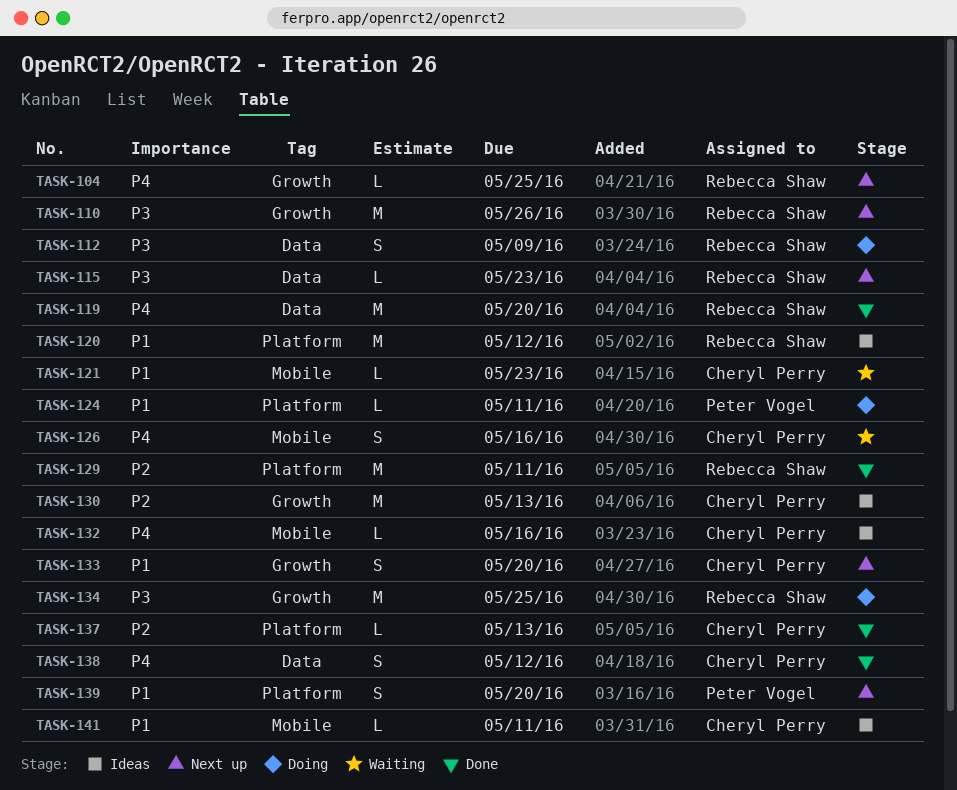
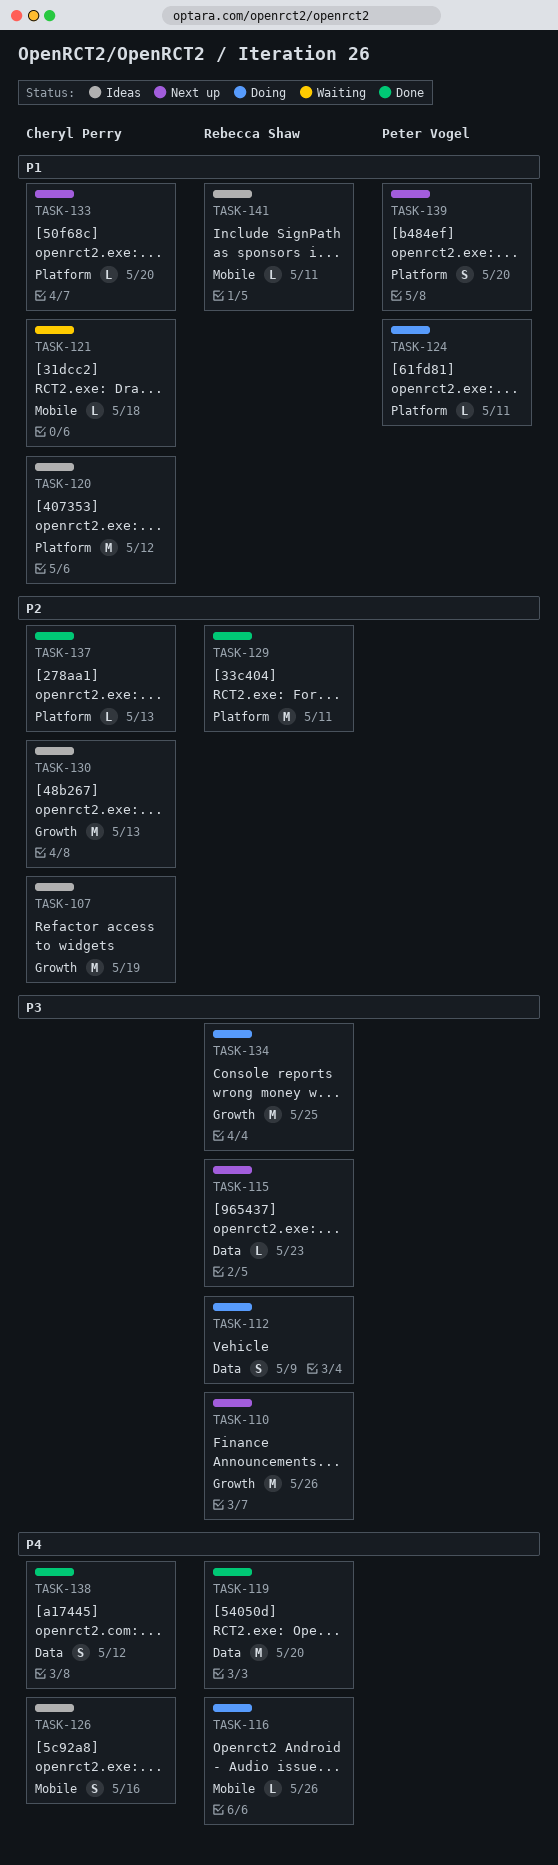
TASK-104: present -> none
TASK-107: none -> present
TASK-116: none -> present
TASK-120, owner: Rebecca Shaw -> Cheryl Perry
TASK-121, due: May 23 -> May 18
TASK-126, status: Waiting -> Ideas
TASK-132: present -> none
TASK-133, label: Growth -> Platform
TASK-133, estimate: S -> L
TASK-141, owner: Cheryl Perry -> Rebecca Shaw

